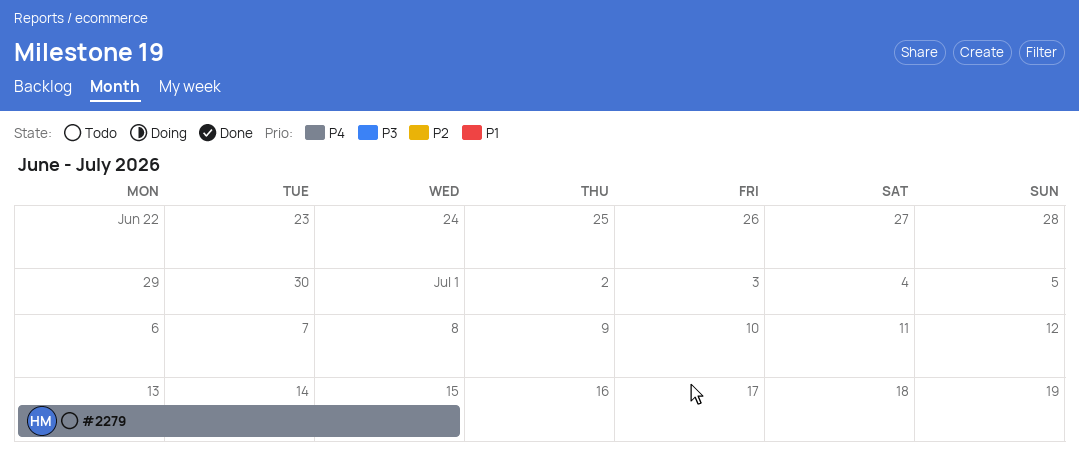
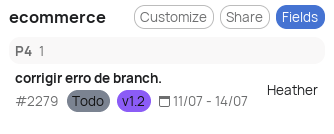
#2279, start: Jul 13 -> Jul 11
#2279, due: Jul 15 -> Jul 14

